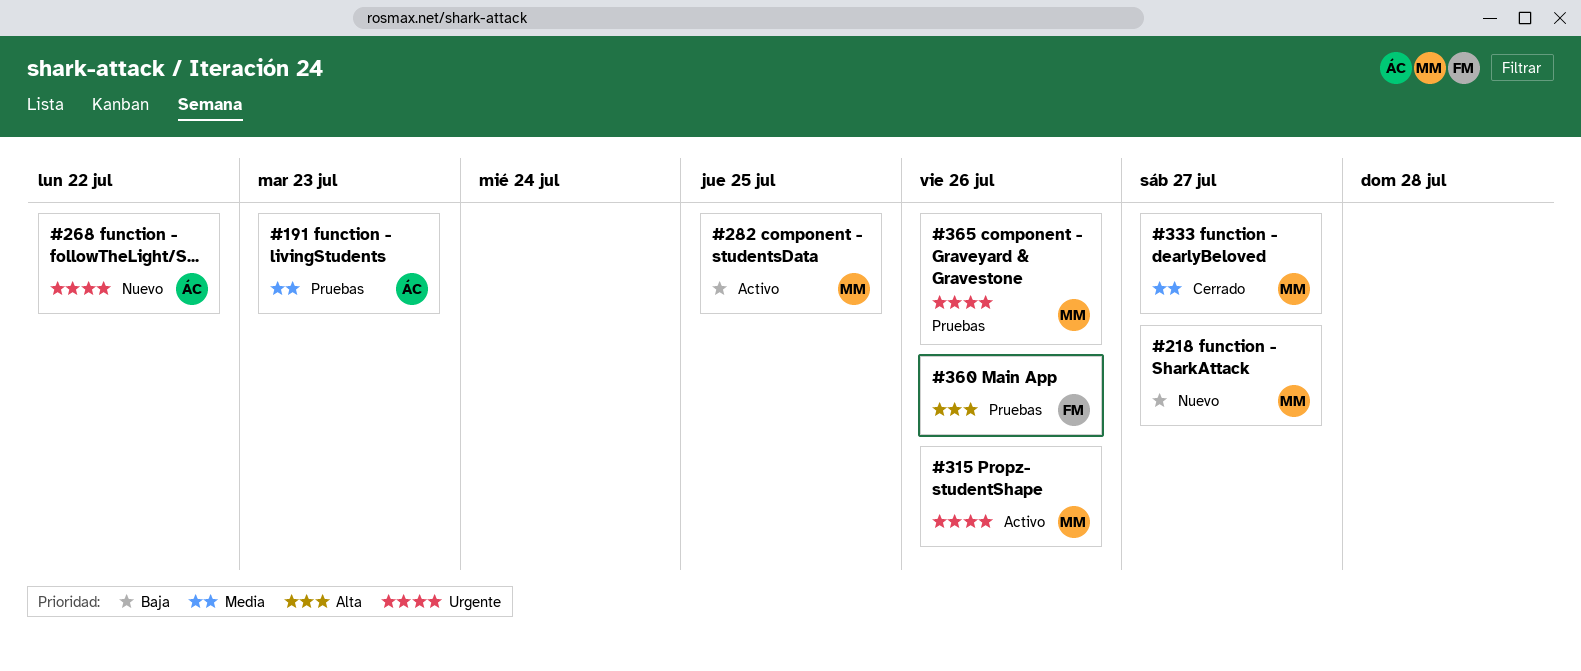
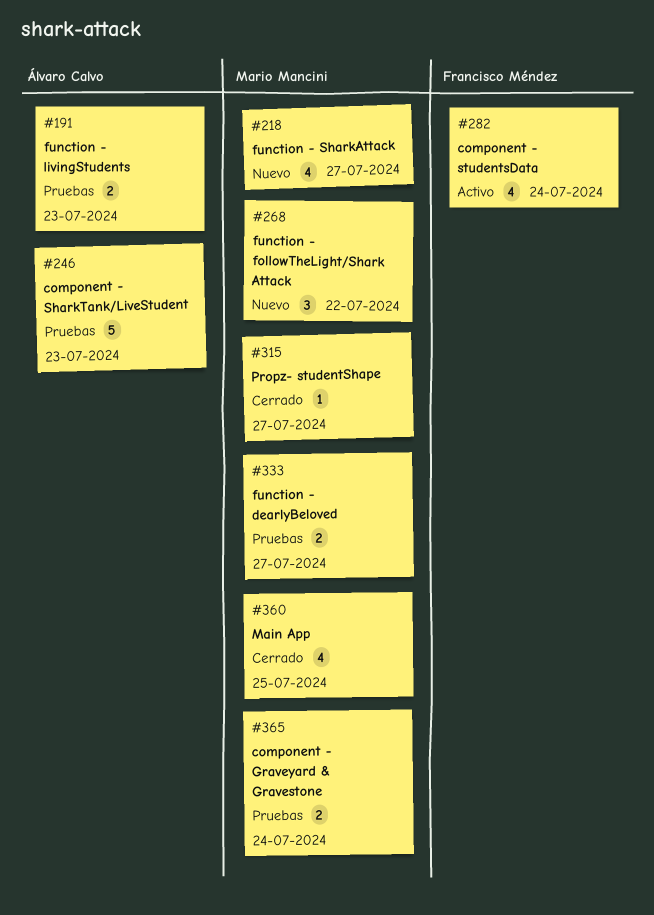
#246: none -> present
#268, owner: Álvaro Calvo -> Mario Mancini
#282, owner: Mario Mancini -> Francisco Méndez
#282, due: Jul 25 -> Jul 24
#315, status: Activo -> Cerrado
#315, due: Jul 26 -> Jul 27
#333, status: Cerrado -> Pruebas
#360, status: Pruebas -> Cerrado
#360, owner: Francisco Méndez -> Mario Mancini
#360, due: Jul 26 -> Jul 25
#365, due: Jul 26 -> Jul 24

